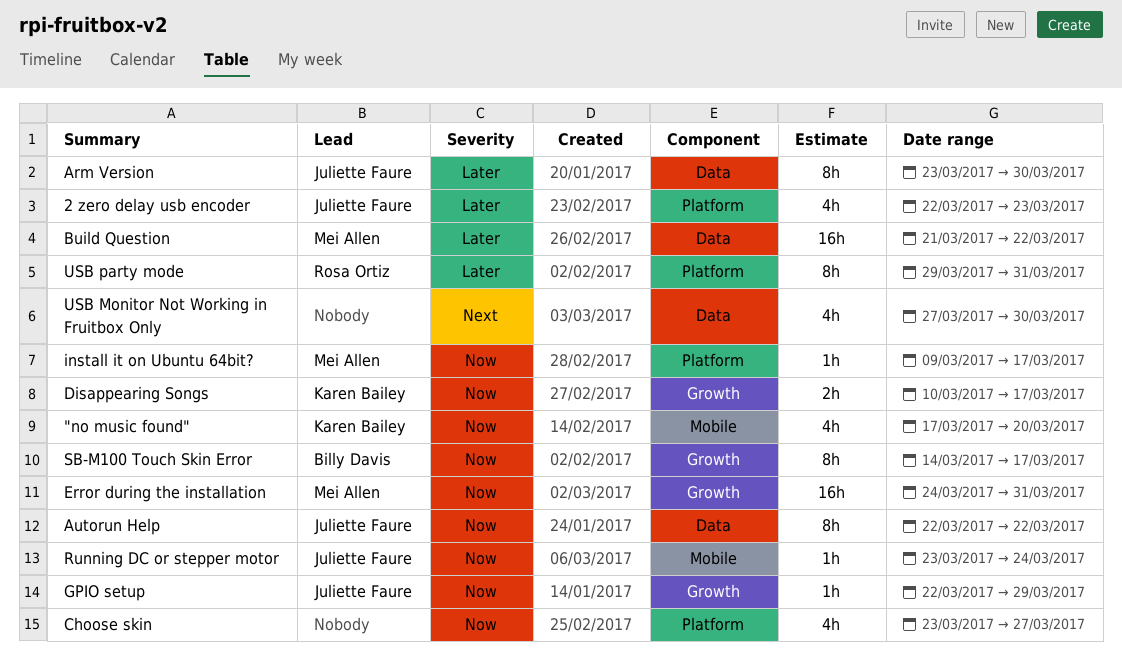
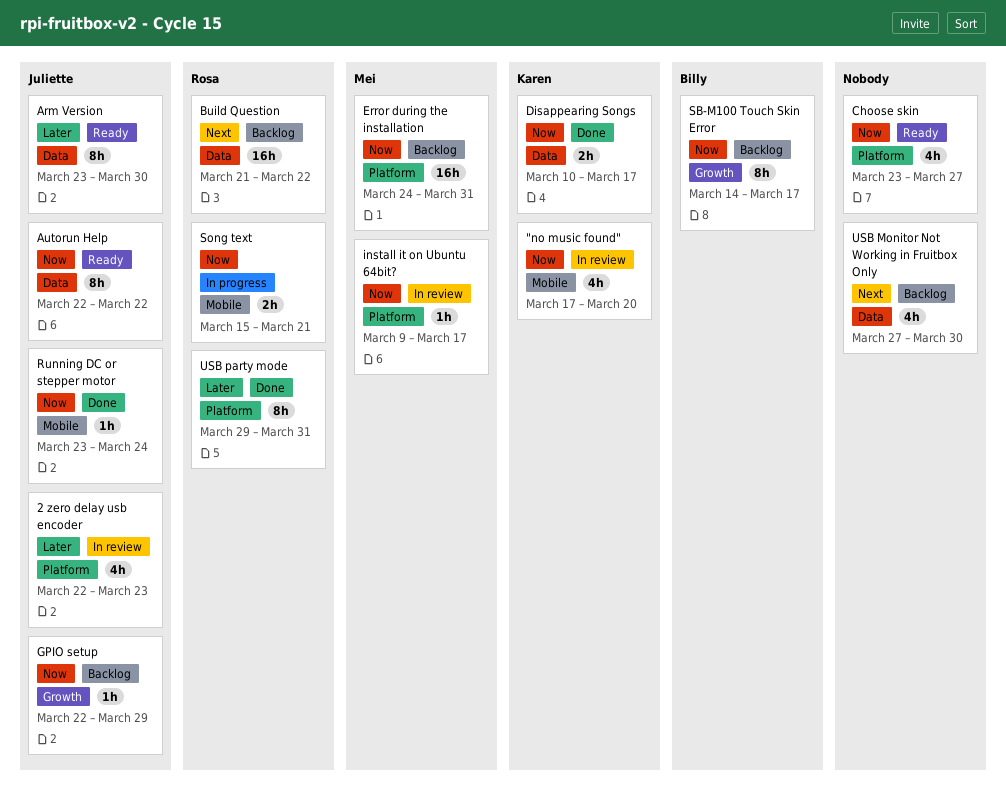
Build Question, owner: Mei Allen -> Rosa Ortiz
Build Question, priority: Later -> Next
Disappearing Songs, label: Growth -> Data
Error during the installation, label: Growth -> Platform
Song text: none -> present

